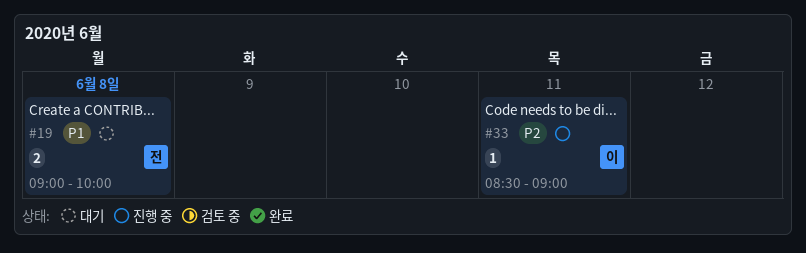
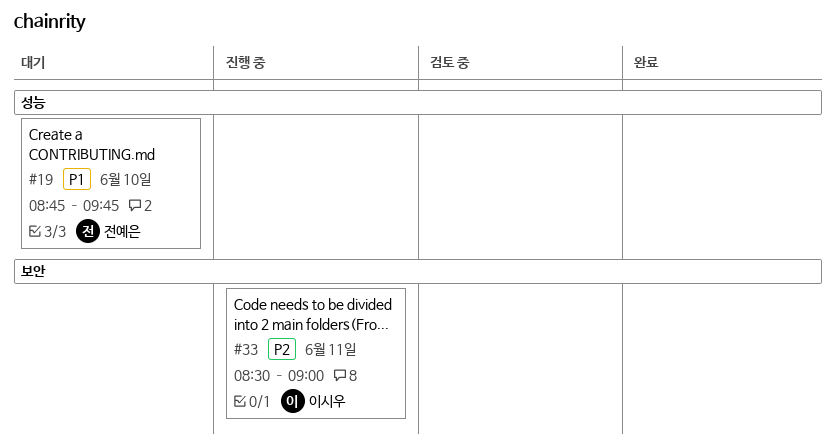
#19, day: Jun 8 -> Jun 10
#19, begins: 09:00 -> 08:45
#19, ends: 10:00 -> 09:45

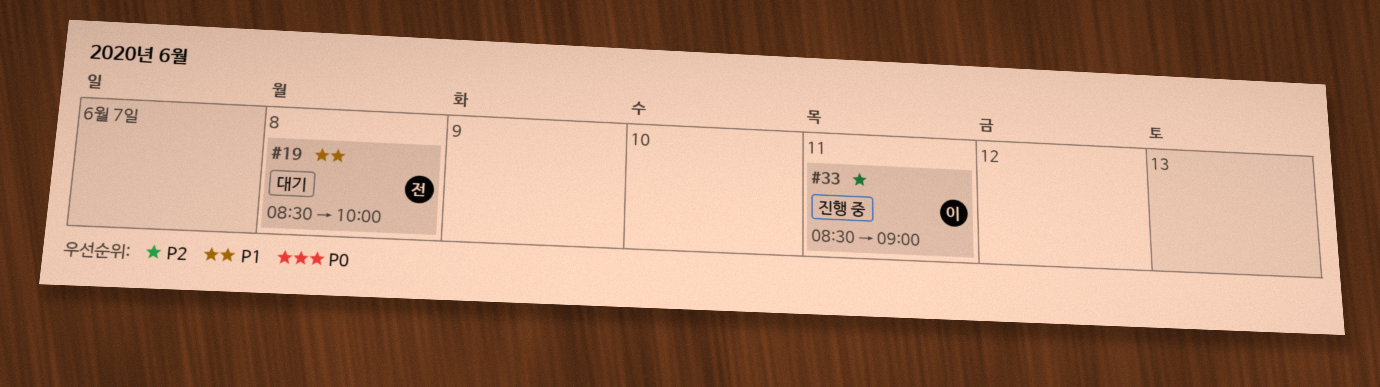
#19, day: Jun 10 -> Jun 8
#19, begins: 08:45 -> 08:30
#19, ends: 09:45 -> 10:00

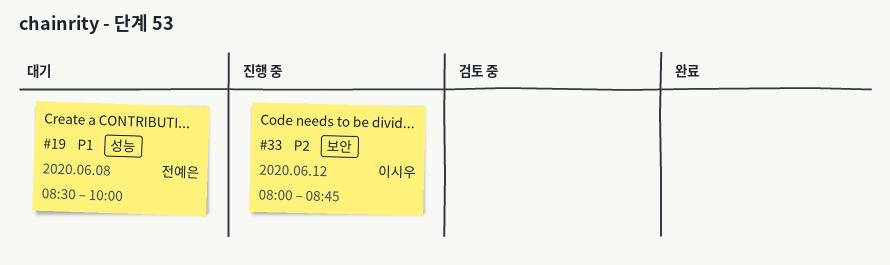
#33, day: Jun 11 -> Jun 12
#33, begins: 08:30 -> 08:00
#33, ends: 09:00 -> 08:45

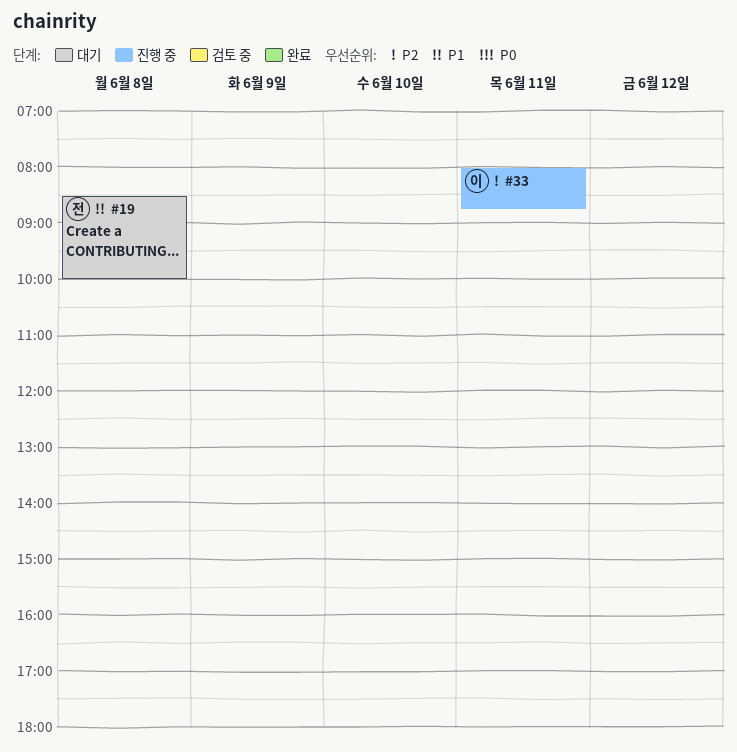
#33, day: Jun 12 -> Jun 11

